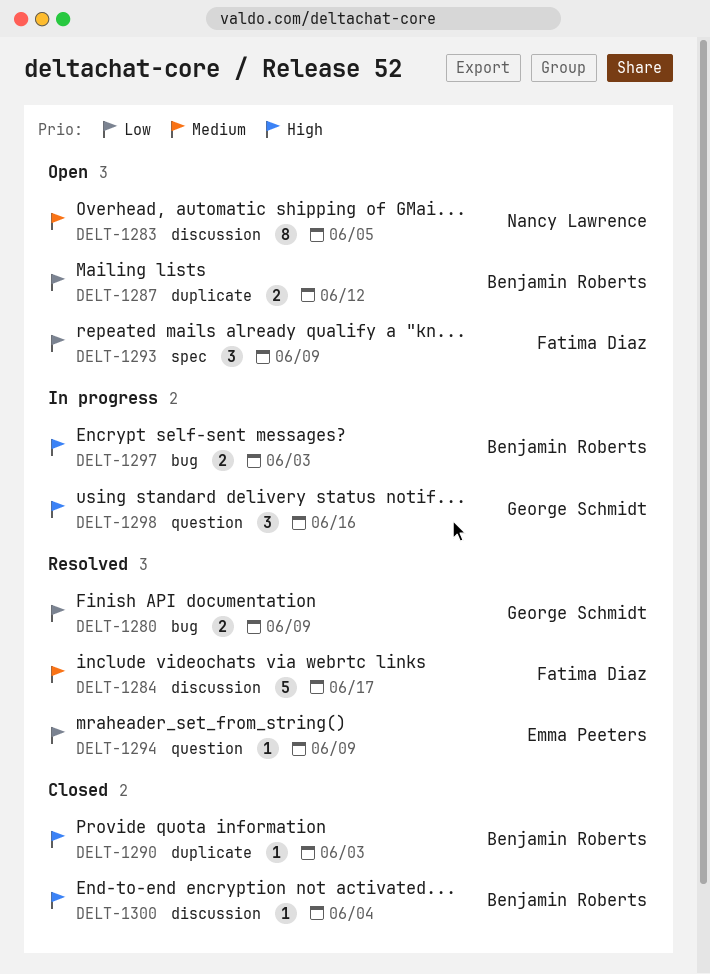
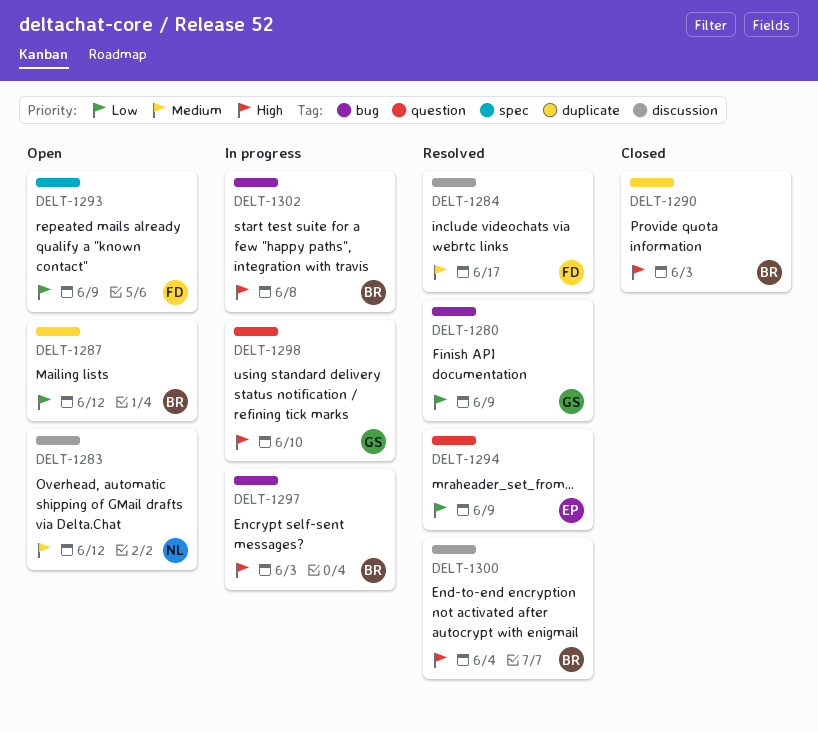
DELT-1283, due: Jun 5 -> Jun 12
DELT-1298, due: Jun 16 -> Jun 10
DELT-1300, status: Closed -> Resolved
DELT-1302: none -> present

